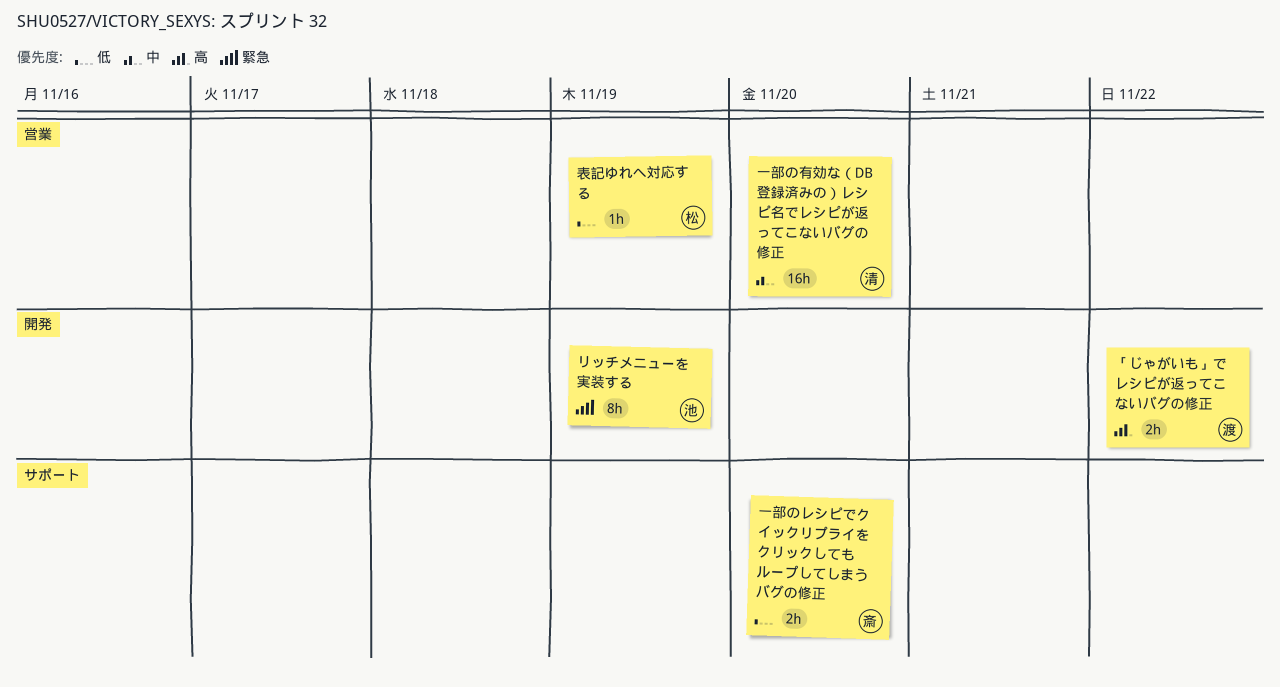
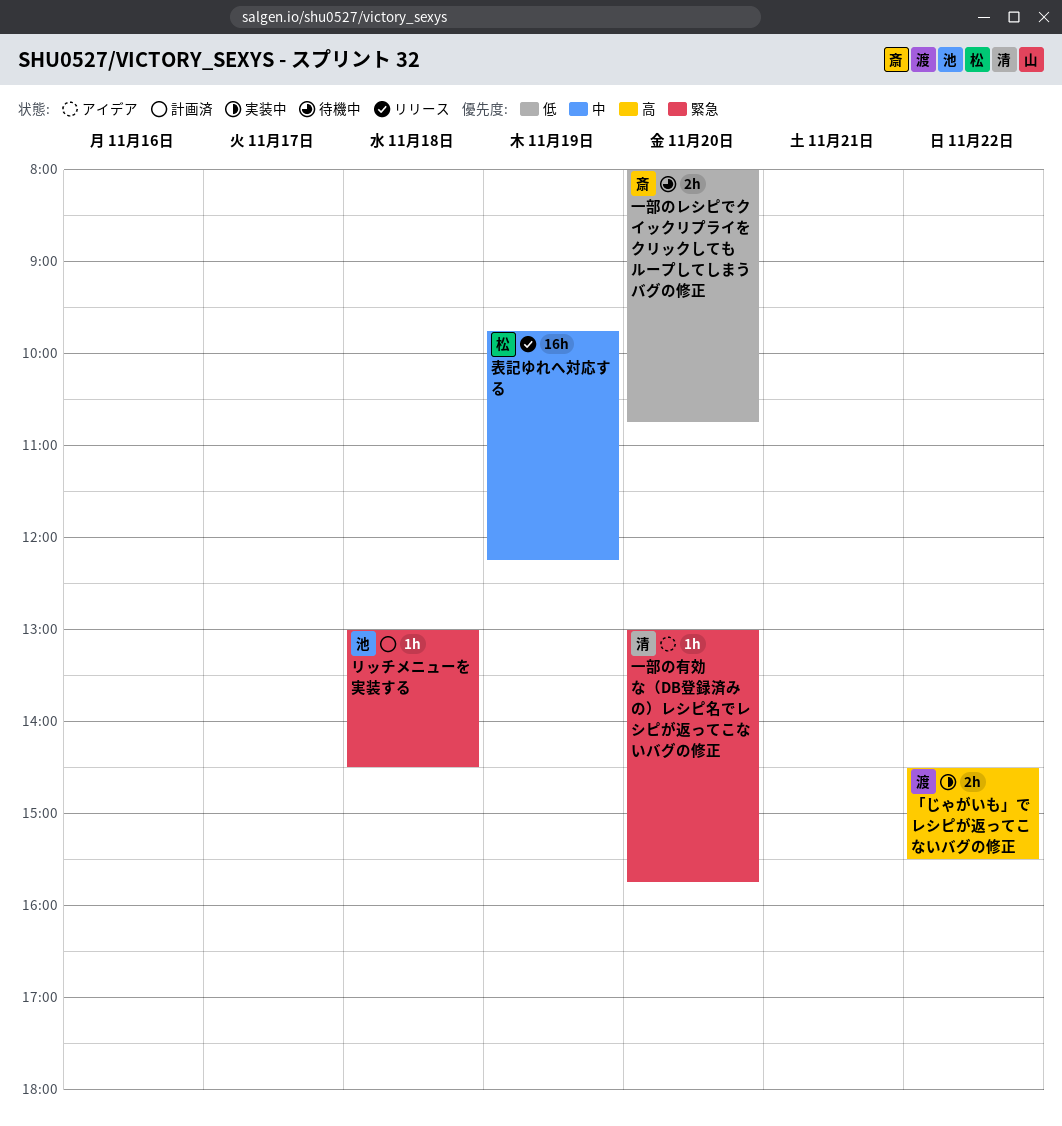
リッチメニューを実装する, estimate: 8h -> 1h
リッチメニューを実装する, day: Nov 19 -> Nov 18
一部の有効な（DB登録済みの）レシピ名でレシピが返ってこないバグの修正, priority: 中 -> 緊急
一部の有効な（DB登録済みの）レシピ名でレシピが返ってこないバグの修正, estimate: 16h -> 1h
表記ゆれへ対応する, priority: 低 -> 中
表記ゆれへ対応する, estimate: 1h -> 16h

